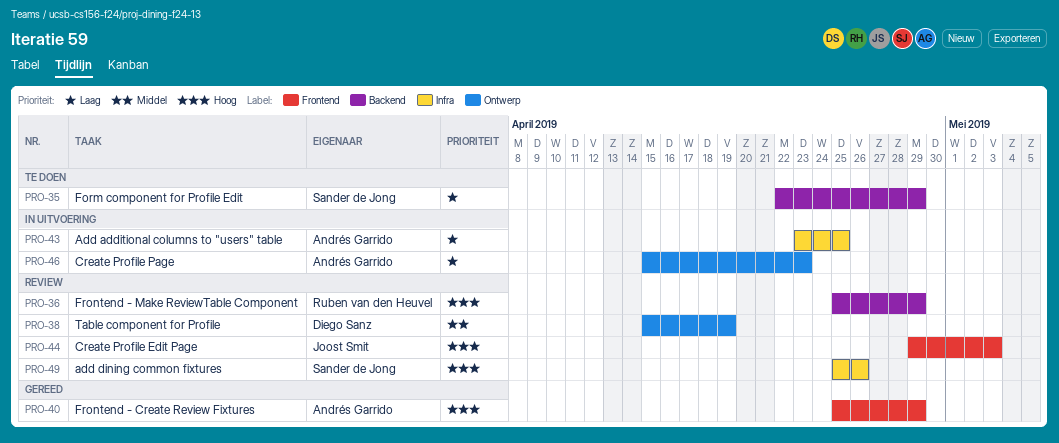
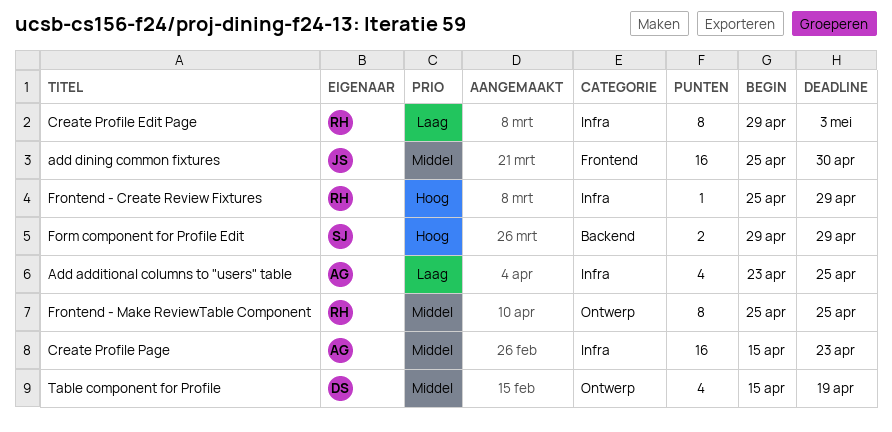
add dining common fixtures, owner: Sander de Jong -> Joost Smit
add dining common fixtures, priority: Hoog -> Middel
add dining common fixtures, label: Infra -> Frontend
add dining common fixtures, due: Apr 26 -> Apr 30
Create Profile Edit Page, owner: Joost Smit -> Ruben van den Heuvel
Create Profile Edit Page, priority: Hoog -> Laag
Create Profile Edit Page, label: Frontend -> Infra
Create Profile Page, priority: Laag -> Middel
Create Profile Page, label: Ontwerp -> Infra
Form component for Profile Edit, priority: Laag -> Hoog
Form component for Profile Edit, start: Apr 22 -> Apr 29
Frontend - Create Review Fixtures, owner: Andrés Garrido -> Ruben van den Heuvel
Frontend - Create Review Fixtures, label: Frontend -> Infra
Frontend - Make ReviewTable Component, priority: Hoog -> Middel
Frontend - Make ReviewTable Component, label: Backend -> Ontwerp
Frontend - Make ReviewTable Component, due: Apr 29 -> Apr 25

